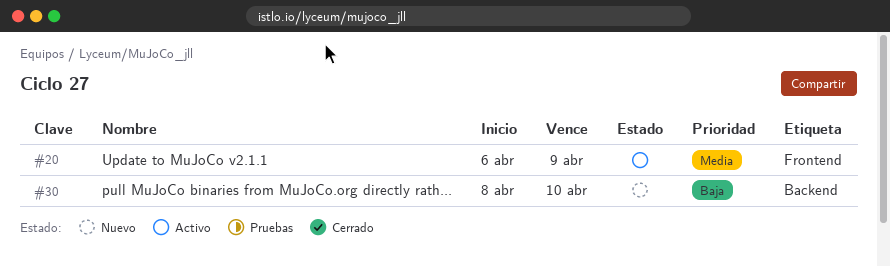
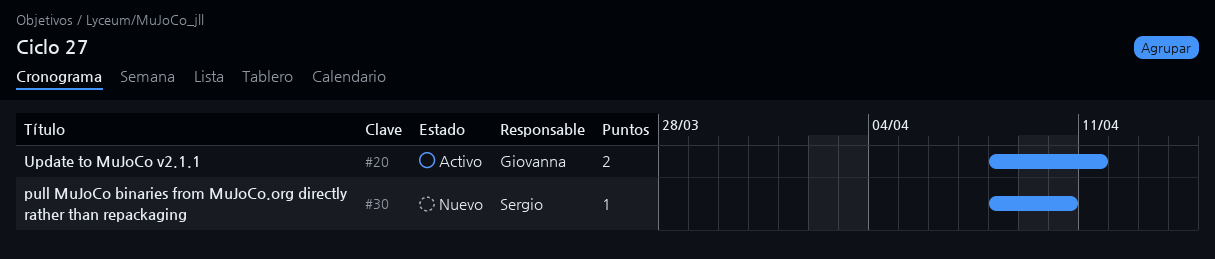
#20, start: Apr 6 -> Apr 8
#20, due: Apr 9 -> Apr 11

